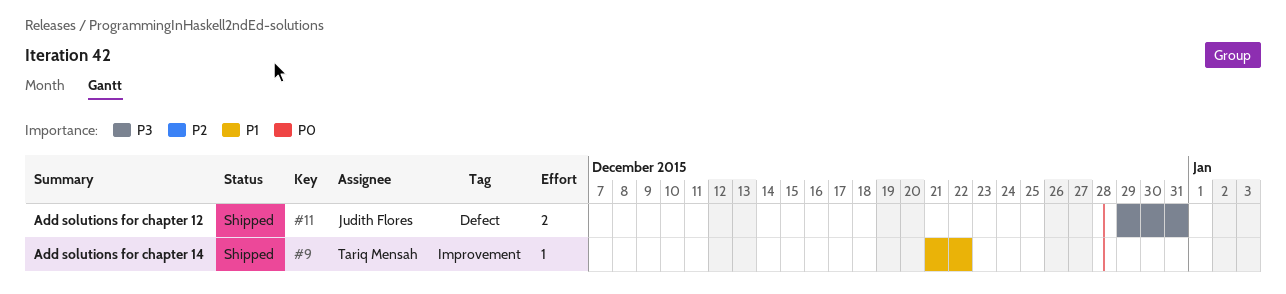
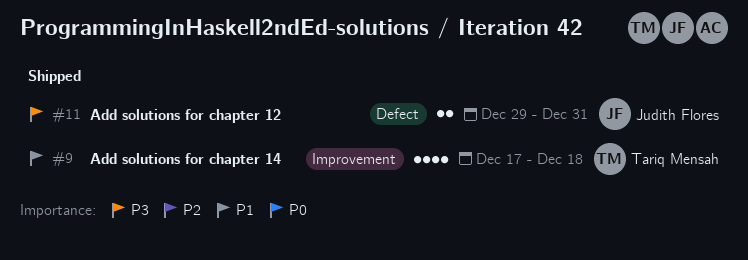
#9, estimate: 1 -> 4
#9, start: Dec 21 -> Dec 17
#9, due: Dec 22 -> Dec 18

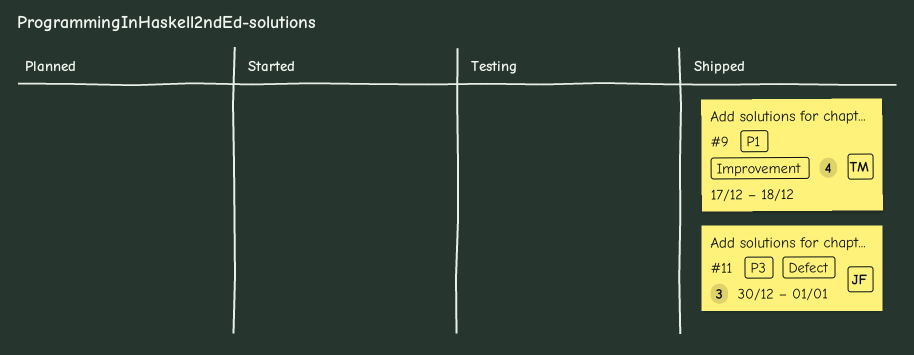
#11, estimate: 2 -> 3
#11, start: Dec 29 -> Dec 30
#11, due: Dec 31 -> Jan 1

